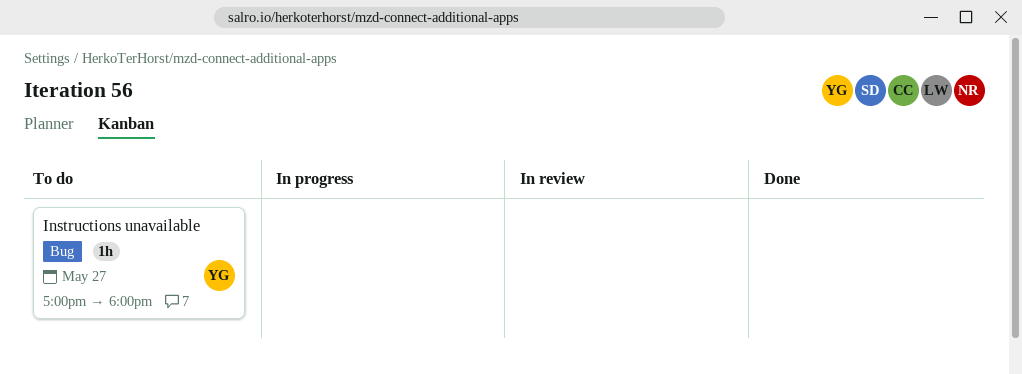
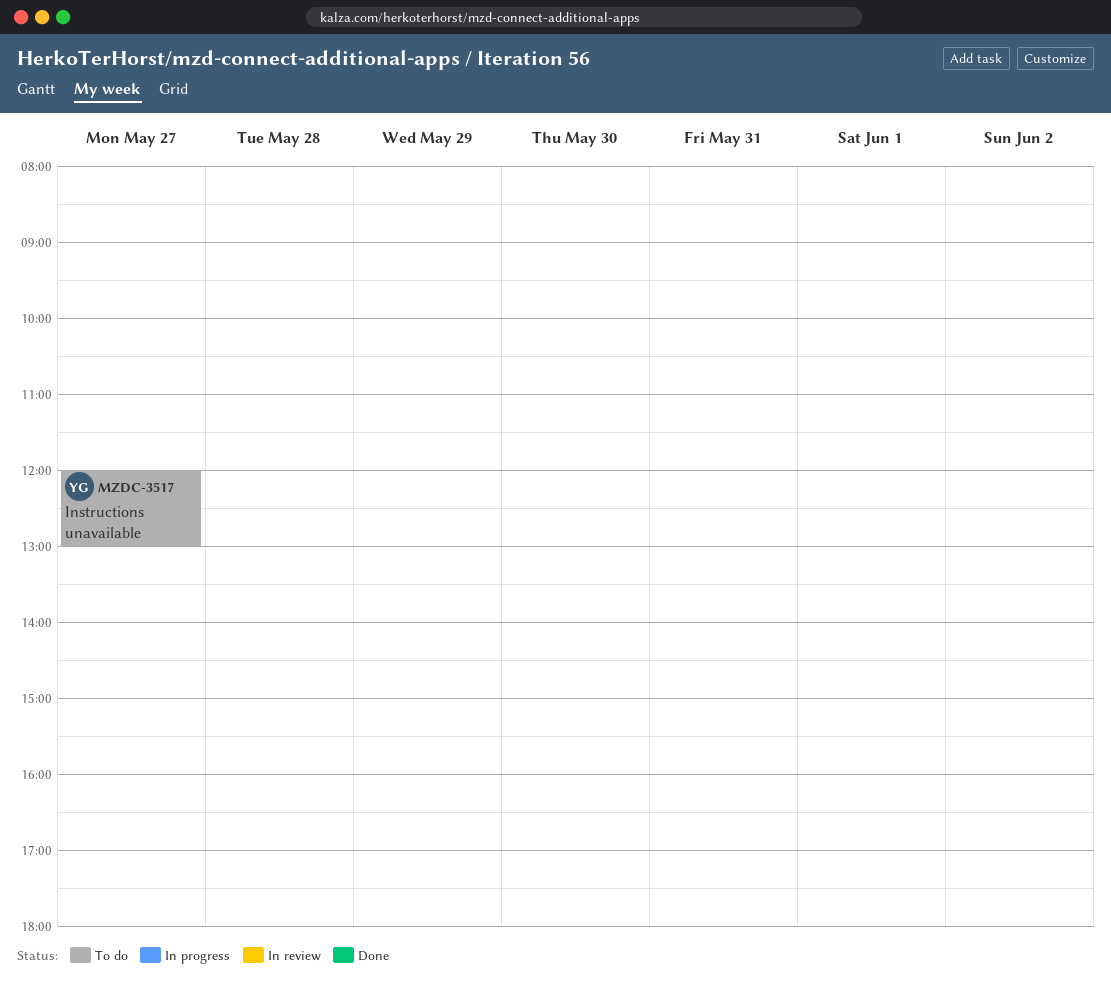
Instructions unavailable, begins: 17:00 -> 12:00
Instructions unavailable, ends: 18:00 -> 13:00

